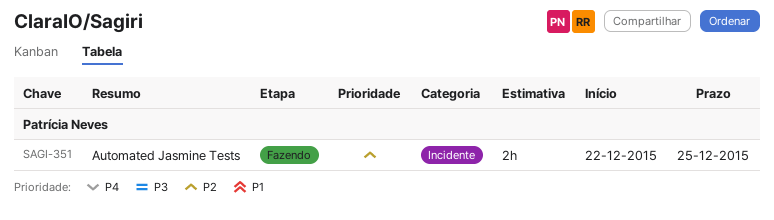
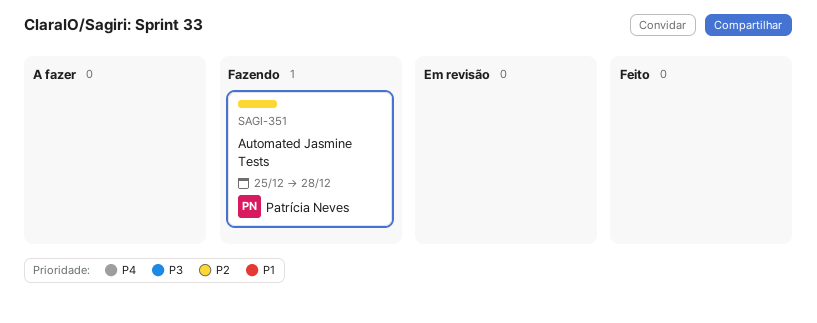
SAGI-351, start: Dec 22 -> Dec 25
SAGI-351, due: Dec 25 -> Dec 28

